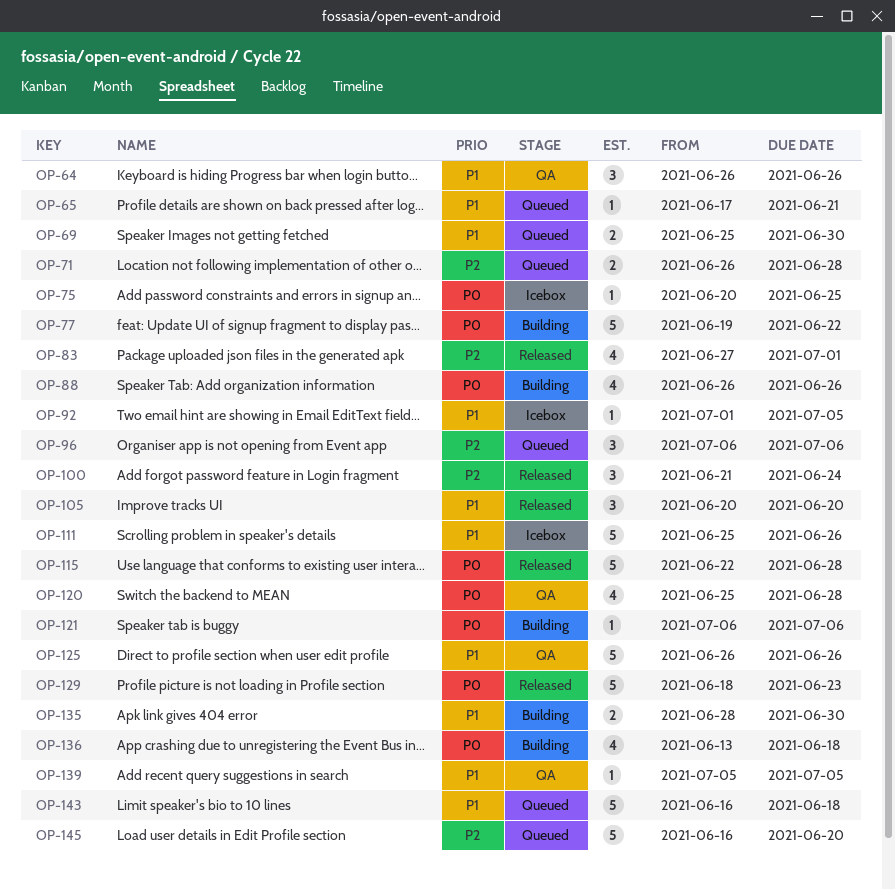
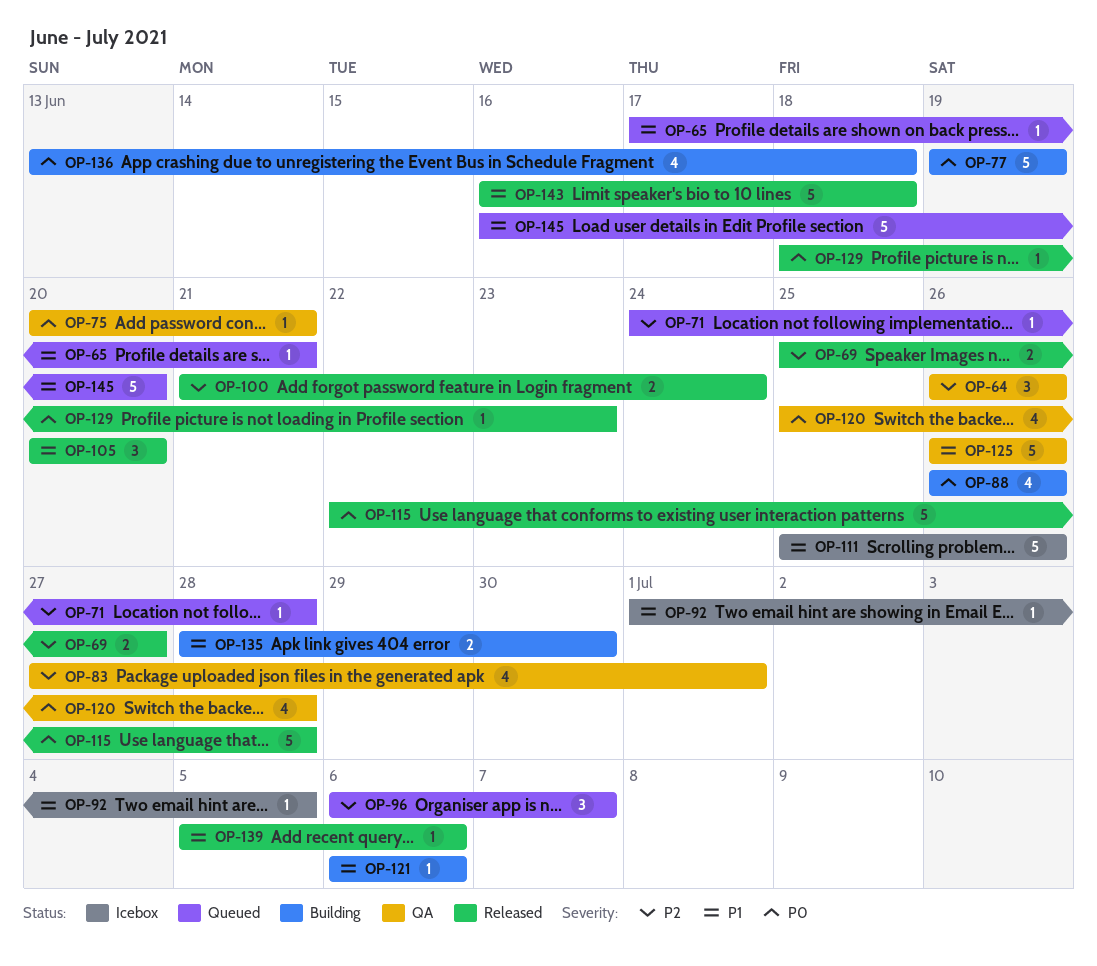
OP-64, priority: P1 -> P2
OP-69, status: Queued -> Released
OP-69, priority: P1 -> P2
OP-69, due: Jun 30 -> Jun 27
OP-71, estimate: 2 -> 1
OP-71, start: Jun 26 -> Jun 24
OP-75, status: Icebox -> QA
OP-75, due: Jun 25 -> Jun 21
OP-77, due: Jun 22 -> Jun 19
OP-83, status: Released -> QA
OP-96, due: Jul 6 -> Jul 7
OP-100, estimate: 3 -> 2
OP-121, priority: P0 -> P1
OP-129, estimate: 5 -> 1
OP-139, status: QA -> Released
OP-139, due: Jul 5 -> Jul 6
OP-143, status: Queued -> Released
OP-145, priority: P2 -> P1

